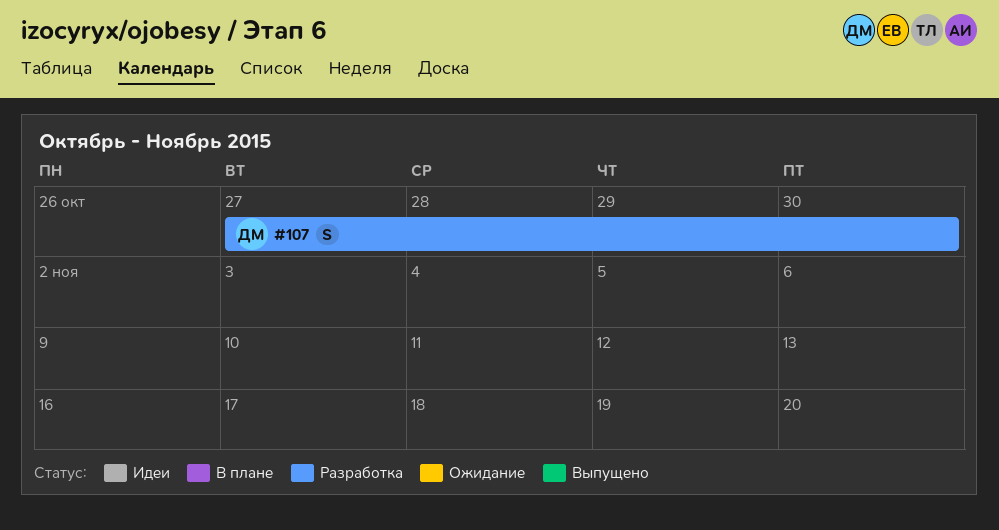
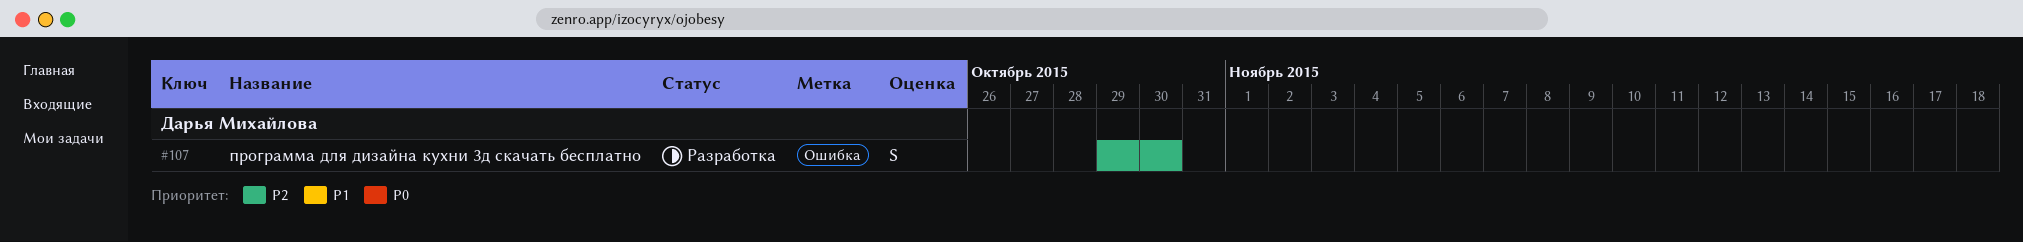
#107, start: Oct 27 -> Oct 29

